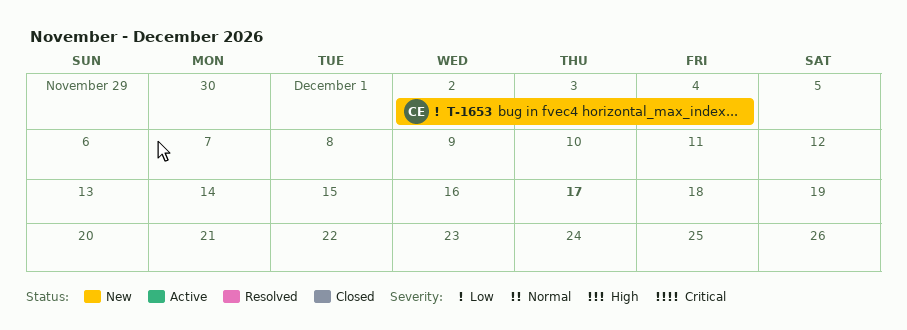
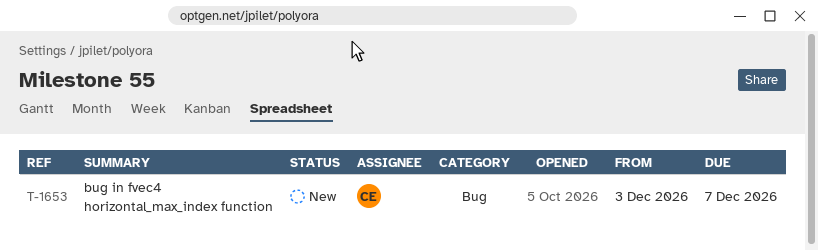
T-1653, start: Dec 2 -> Dec 3
T-1653, due: Dec 4 -> Dec 7

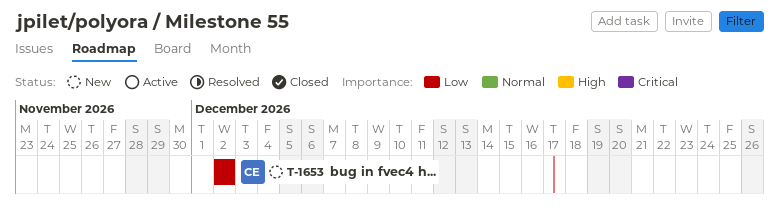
T-1653, start: Dec 3 -> Dec 2
T-1653, due: Dec 7 -> Dec 2

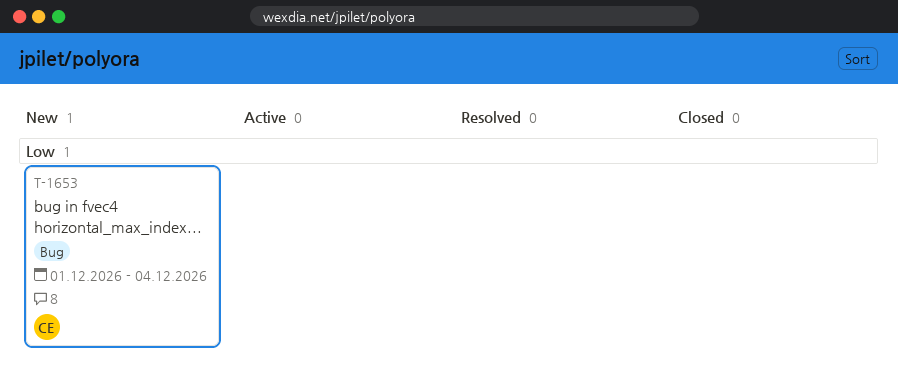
T-1653, start: Dec 2 -> Dec 1
T-1653, due: Dec 2 -> Dec 4

